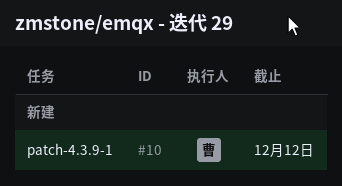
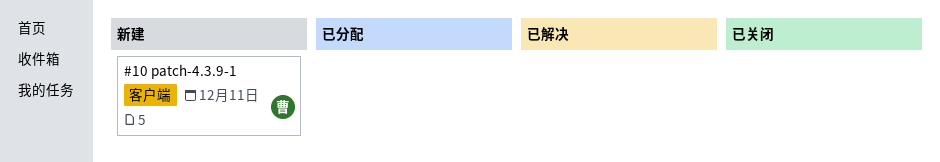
#10, due: Dec 12 -> Dec 11

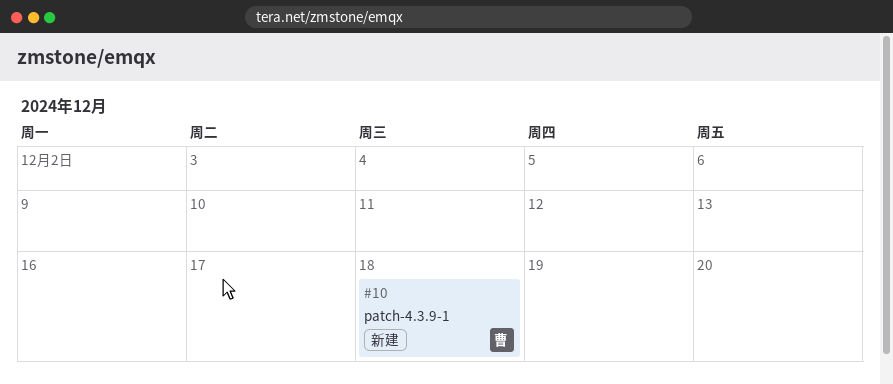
#10, due: Dec 11 -> Dec 18

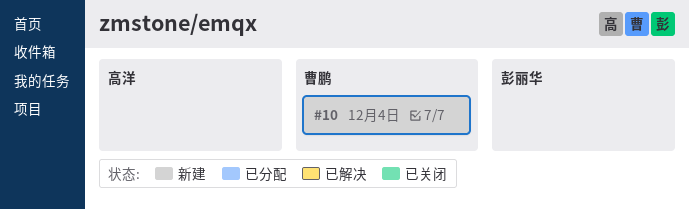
#10, due: Dec 18 -> Dec 4

